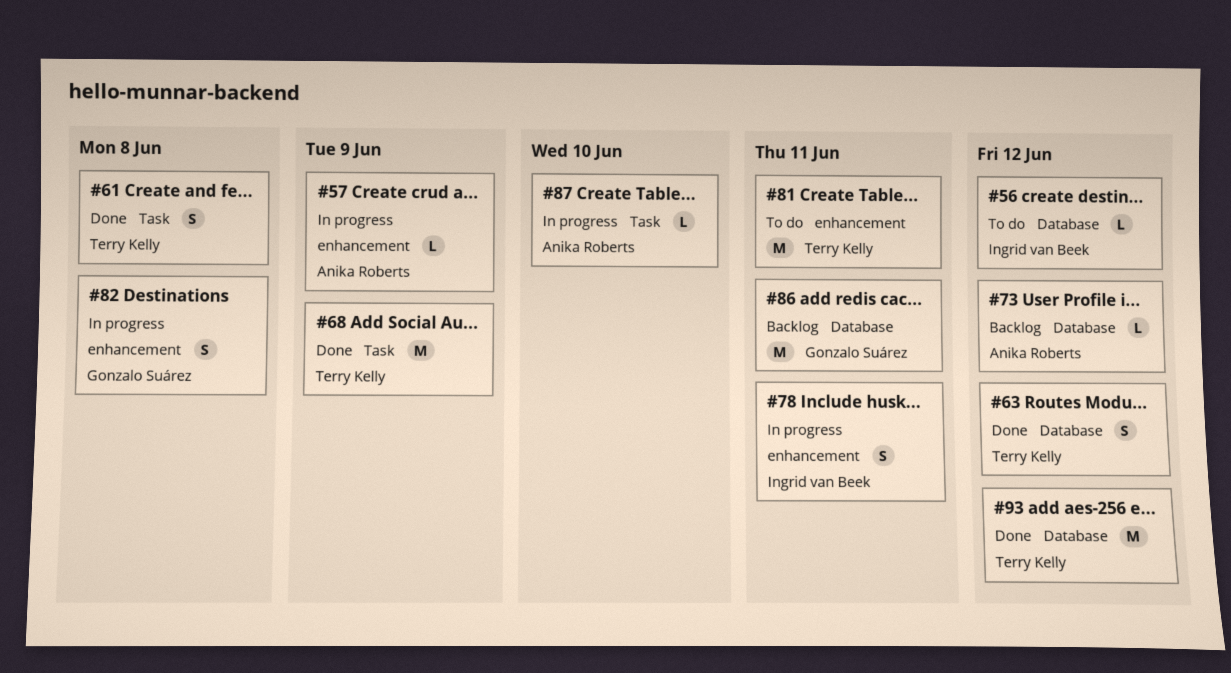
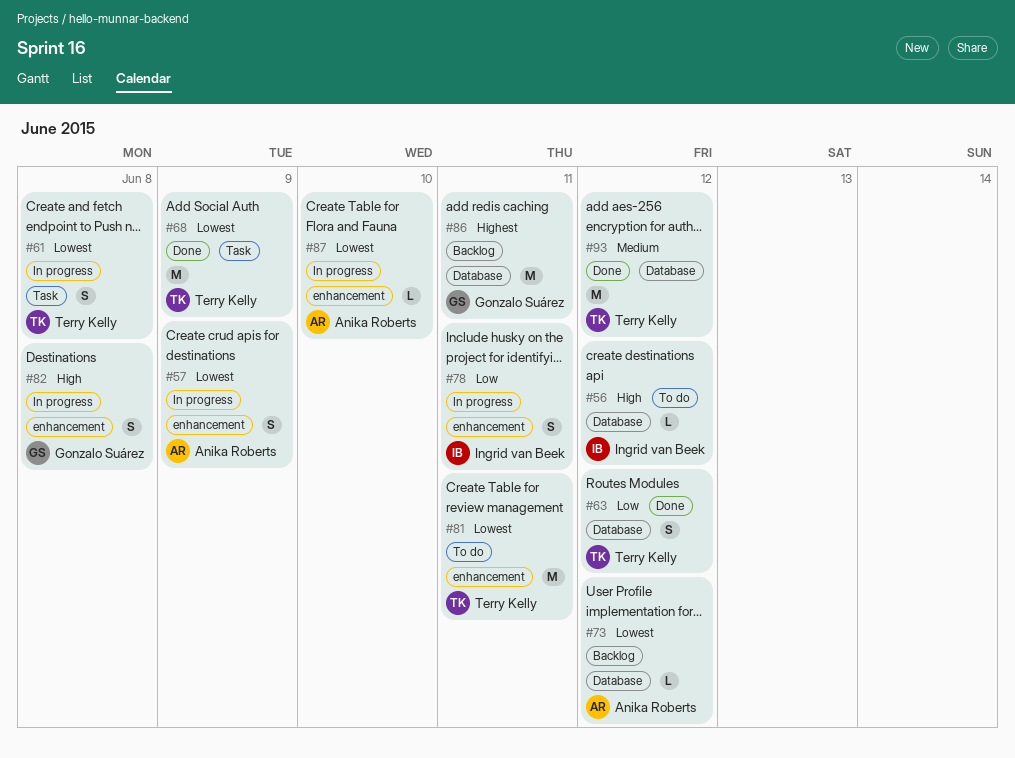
#57, estimate: L -> S
#61, status: Done -> In progress
#87, label: Task -> enhancement

